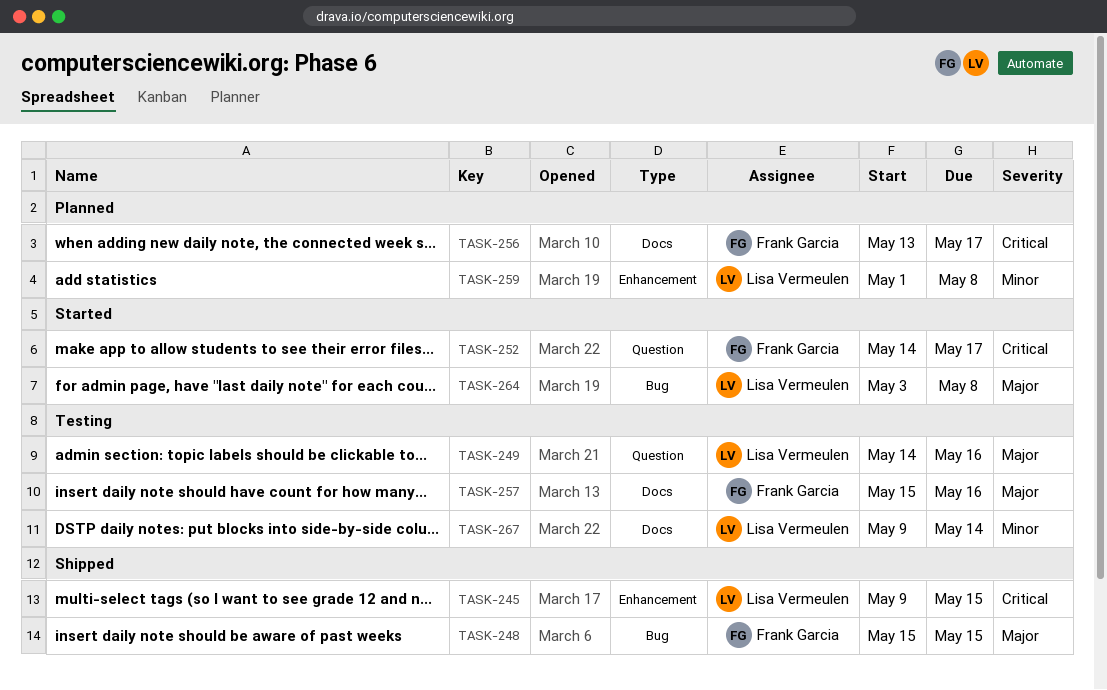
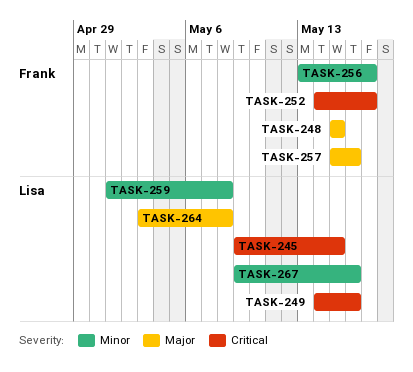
TASK-249, priority: Major -> Critical
TASK-256, priority: Critical -> Minor
TASK-267, due: May 14 -> May 16

